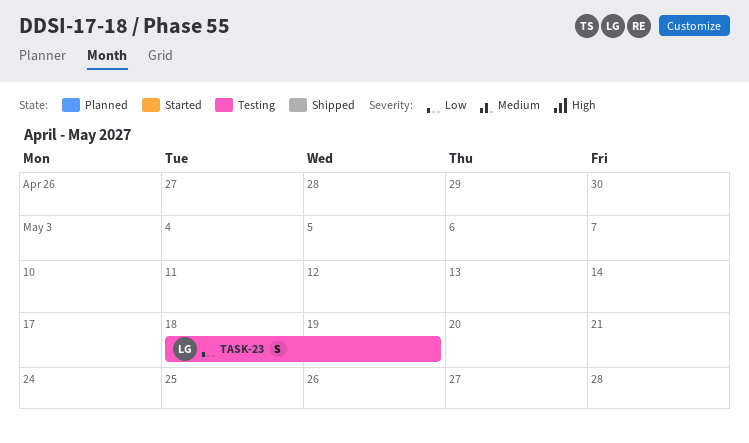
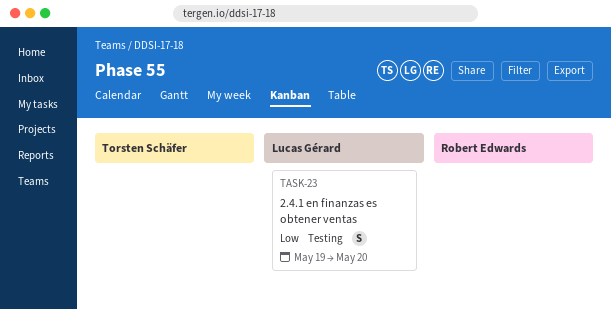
TASK-23, start: May 18 -> May 19
TASK-23, due: May 19 -> May 20

